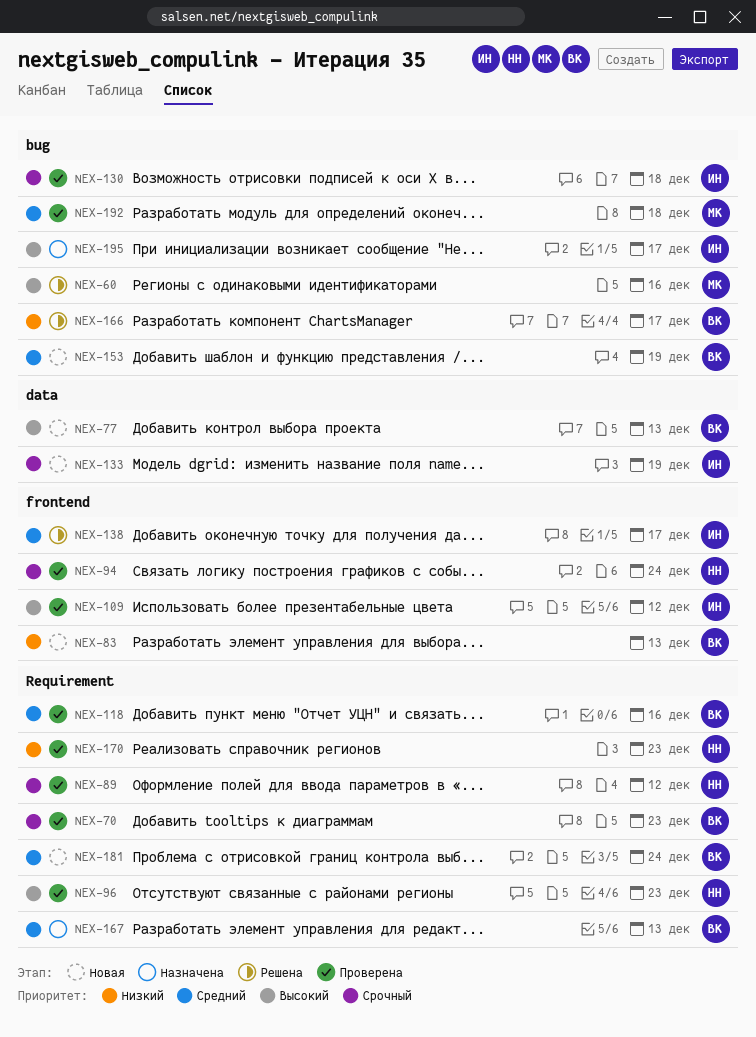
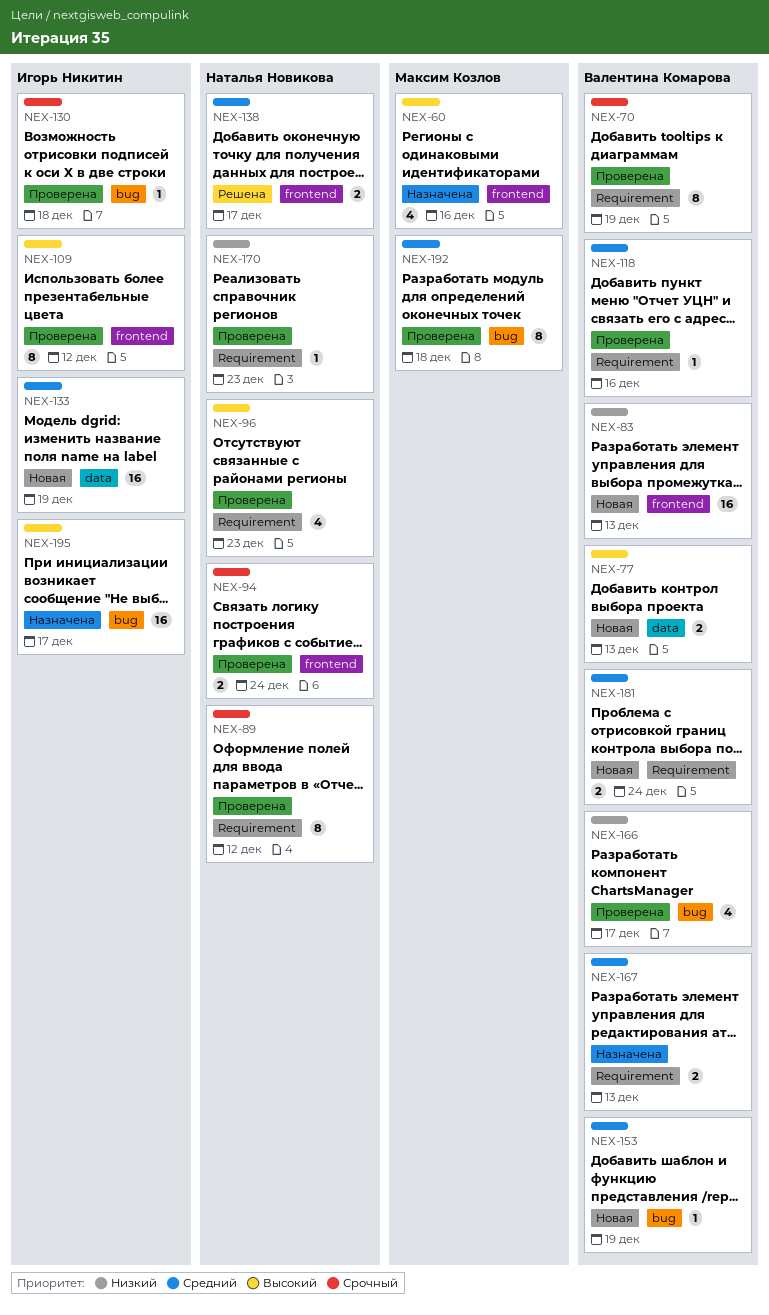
NEX-60, status: Решена -> Назначена
NEX-60, label: bug -> frontend
NEX-70, due: Dec 23 -> Dec 19
NEX-133, priority: Срочный -> Средний
NEX-138, owner: Игорь Никитин -> Наталья Новикова
NEX-166, status: Решена -> Проверена

